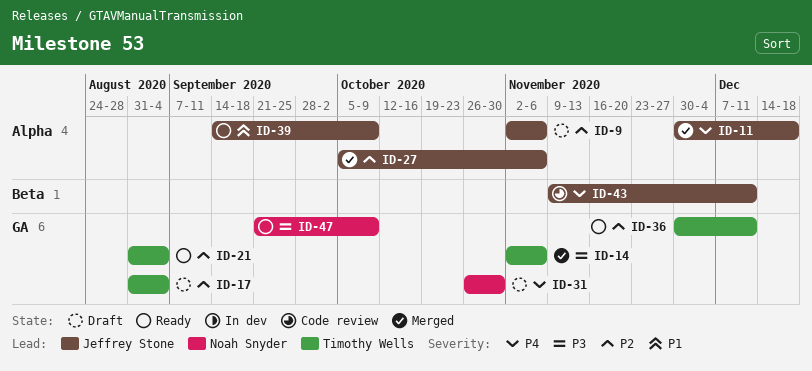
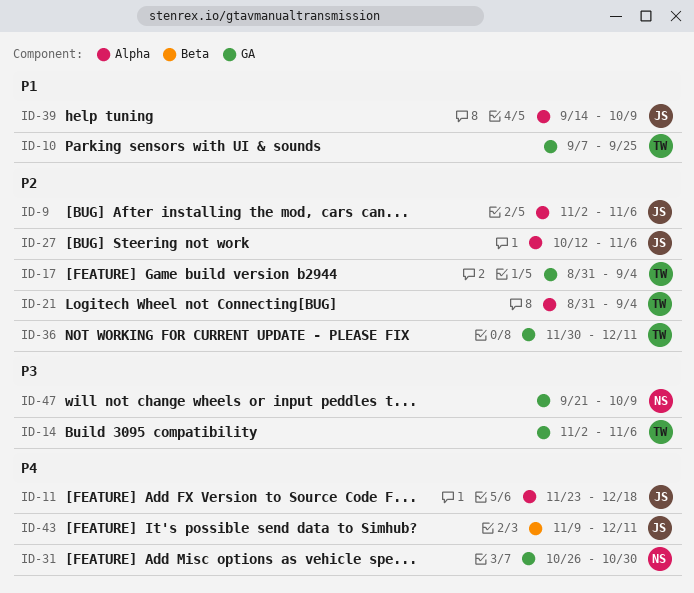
ID-10: none -> present
ID-11, start: Nov 30 -> Nov 23
ID-21, label: GA -> Alpha
ID-27, start: Oct 5 -> Oct 12

